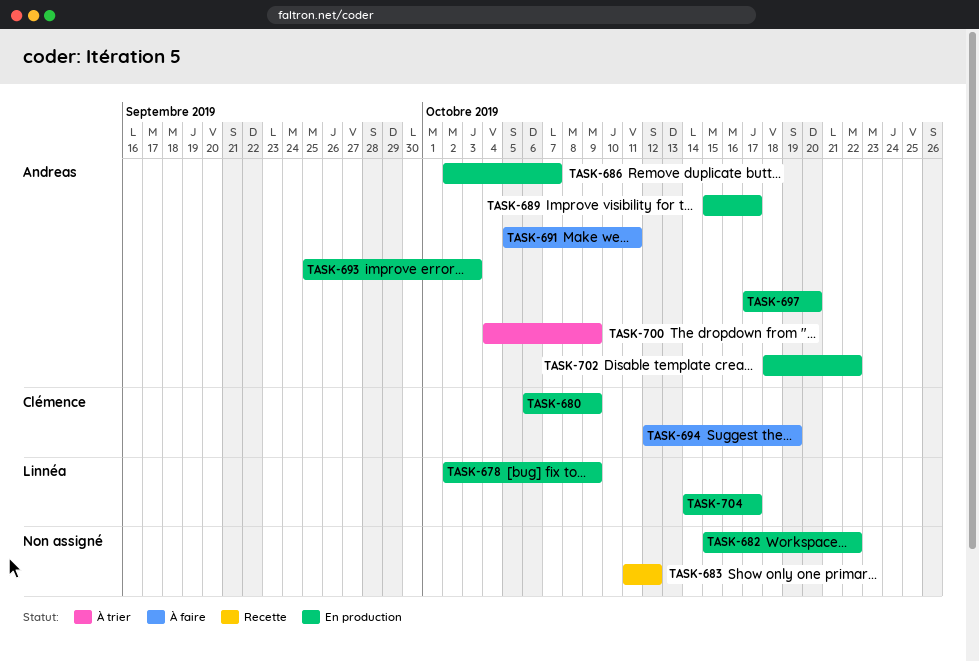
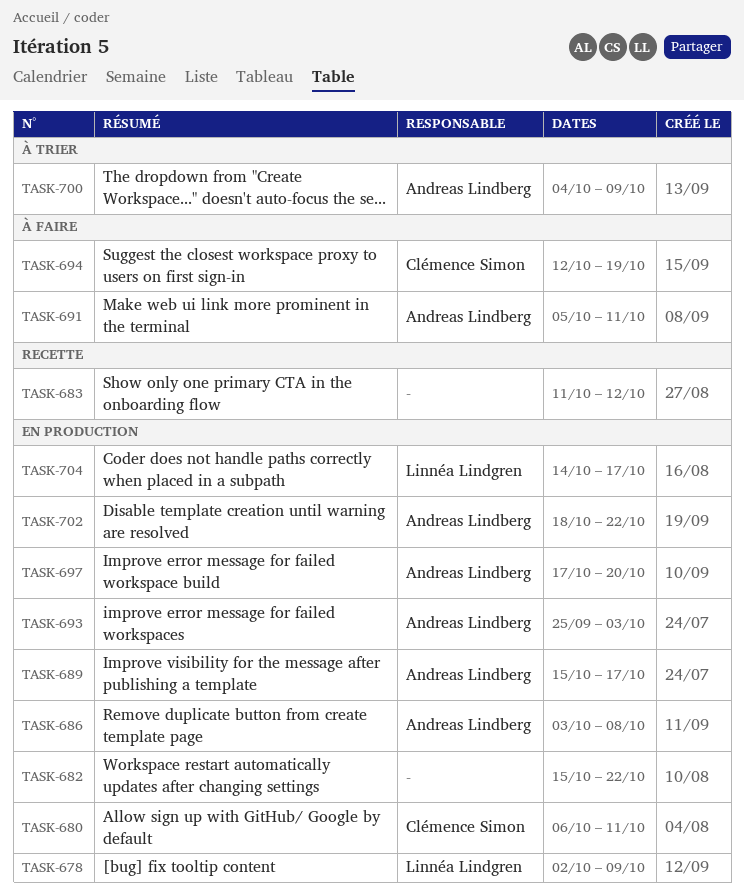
TASK-680, due: Oct 9 -> Oct 11
TASK-686, start: Oct 2 -> Oct 3
TASK-686, due: Oct 7 -> Oct 8

